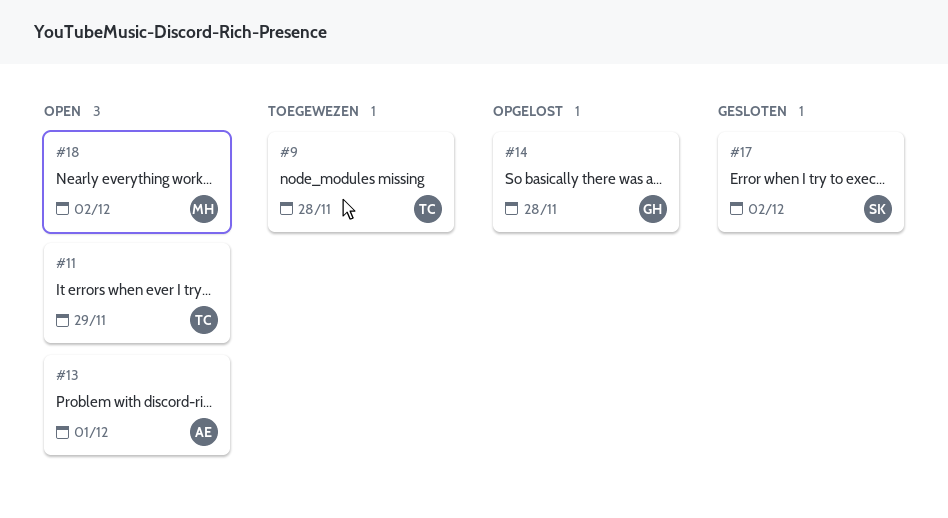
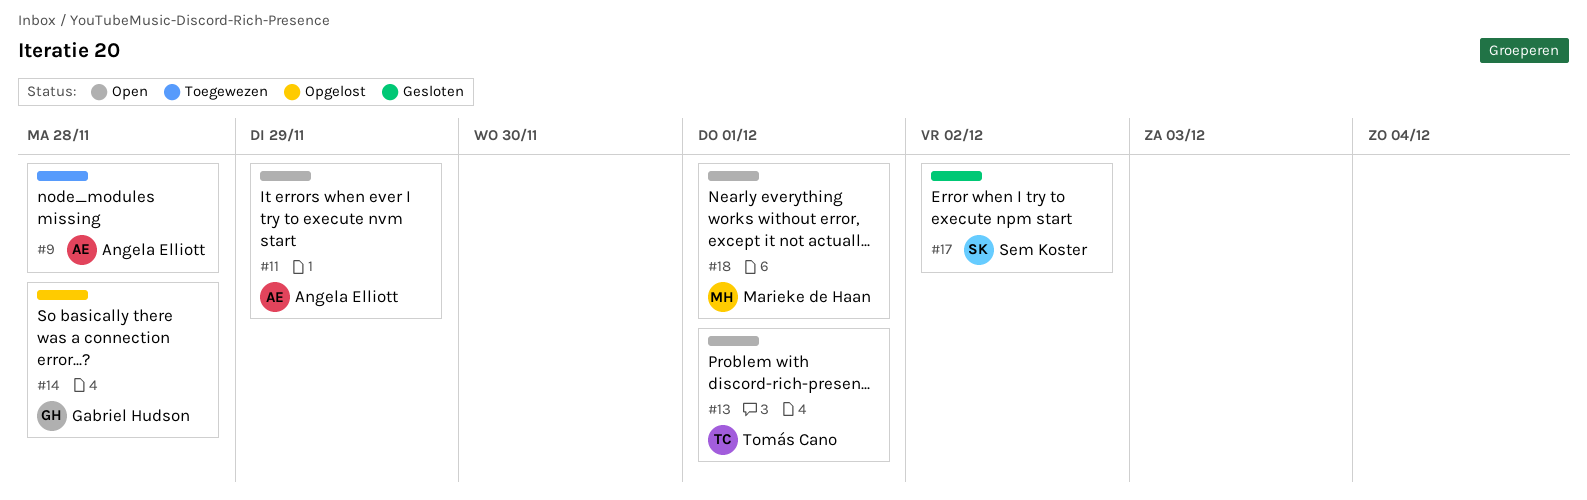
#9, owner: Tomás Cano -> Angela Elliott
#11, owner: Tomás Cano -> Angela Elliott
#13, owner: Angela Elliott -> Tomás Cano
#18, due: Dec 2 -> Dec 1

